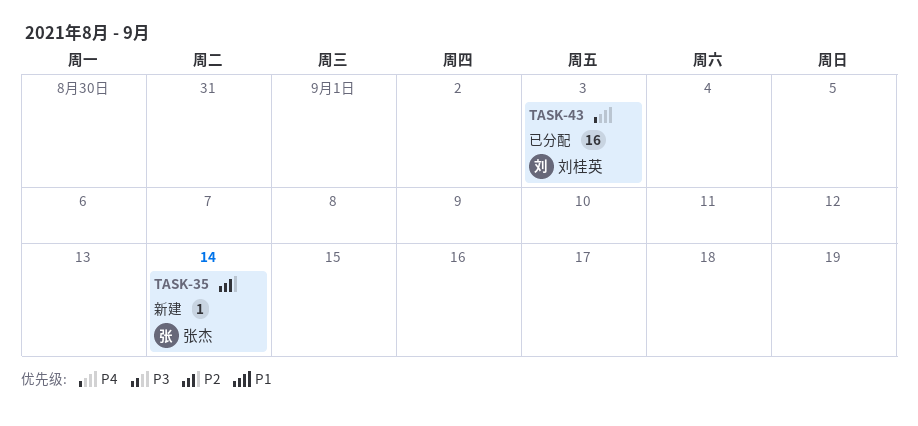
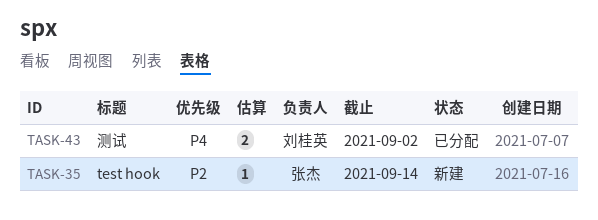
TASK-43, estimate: 16 -> 2
TASK-43, due: Sep 3 -> Sep 2

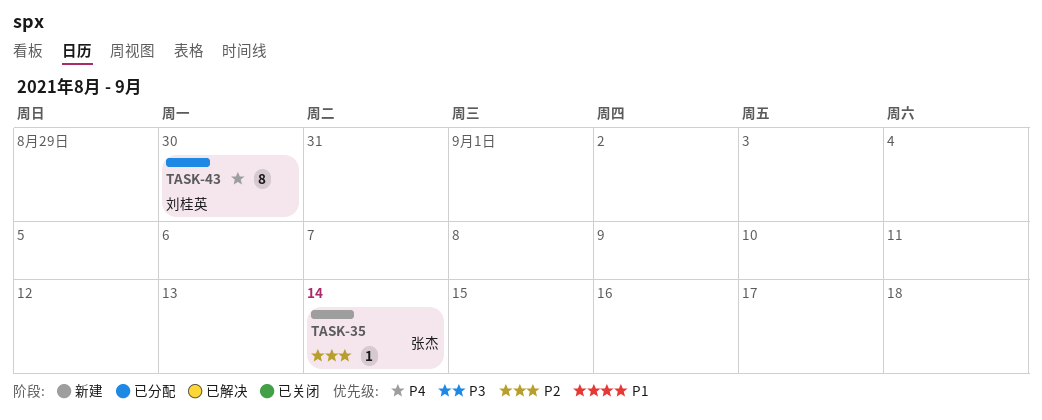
TASK-43, estimate: 2 -> 8
TASK-43, due: Sep 2 -> Aug 30

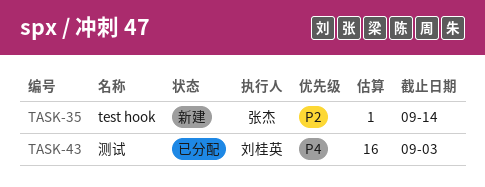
TASK-43, estimate: 8 -> 16
TASK-43, due: Aug 30 -> Sep 3

